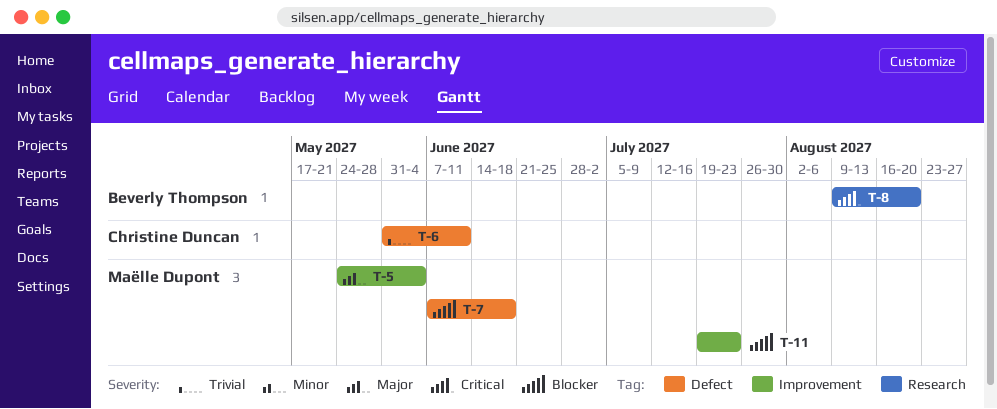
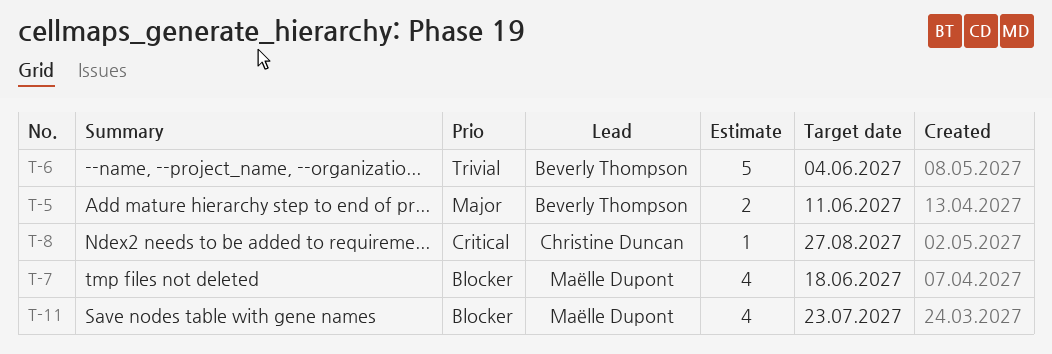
T-5, owner: Maëlle Dupont -> Beverly Thompson
T-5, due: Jun 4 -> Jun 11
T-6, owner: Christine Duncan -> Beverly Thompson
T-6, due: Jun 11 -> Jun 4
T-8, owner: Beverly Thompson -> Christine Duncan
T-8, due: Aug 20 -> Aug 27

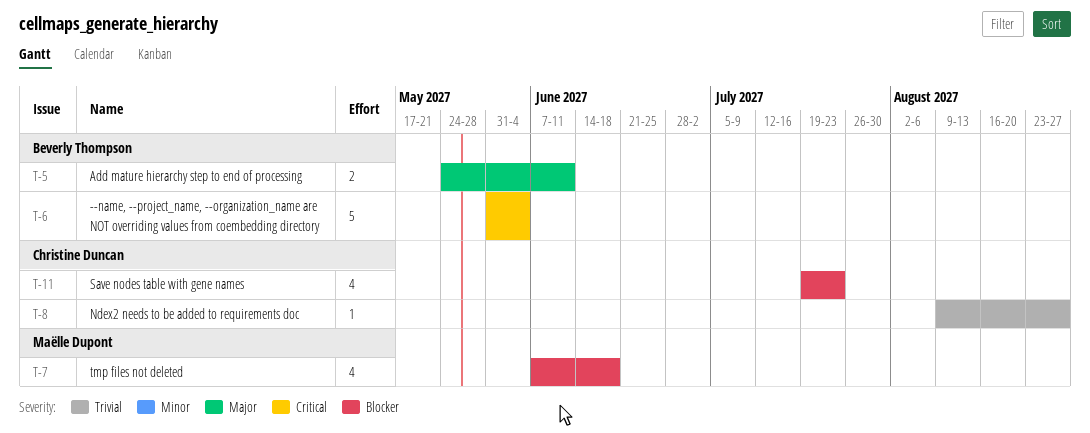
T-6, priority: Trivial -> Critical
T-8, priority: Critical -> Trivial
T-11, owner: Maëlle Dupont -> Christine Duncan

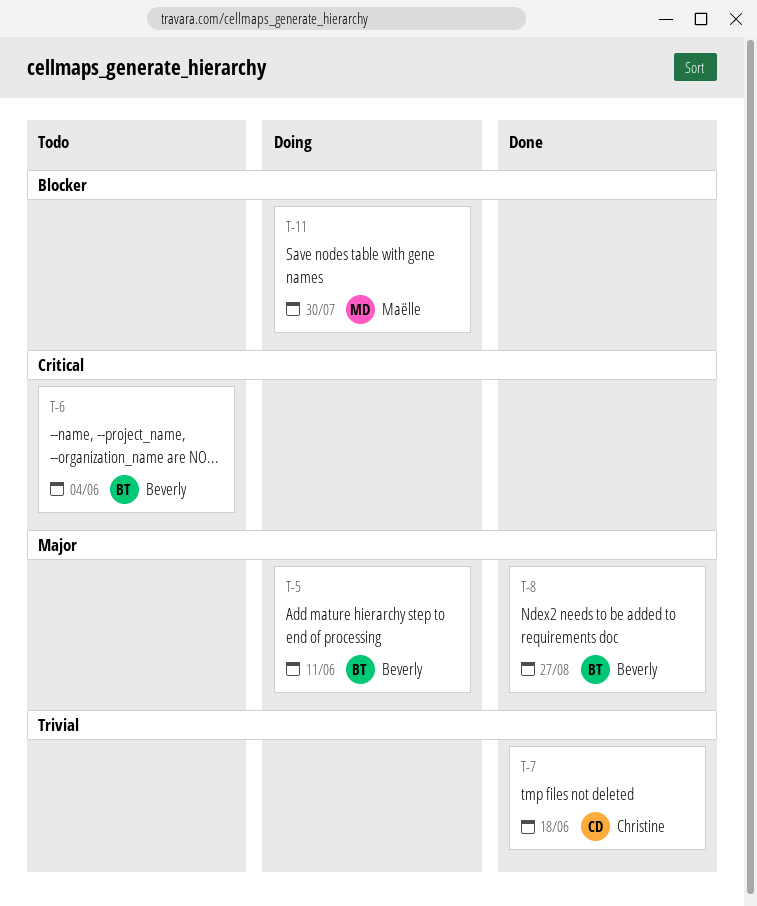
T-7, owner: Maëlle Dupont -> Christine Duncan
T-7, priority: Blocker -> Trivial
T-8, owner: Christine Duncan -> Beverly Thompson
T-8, priority: Trivial -> Major
T-11, owner: Christine Duncan -> Maëlle Dupont
T-11, due: Jul 23 -> Jul 30

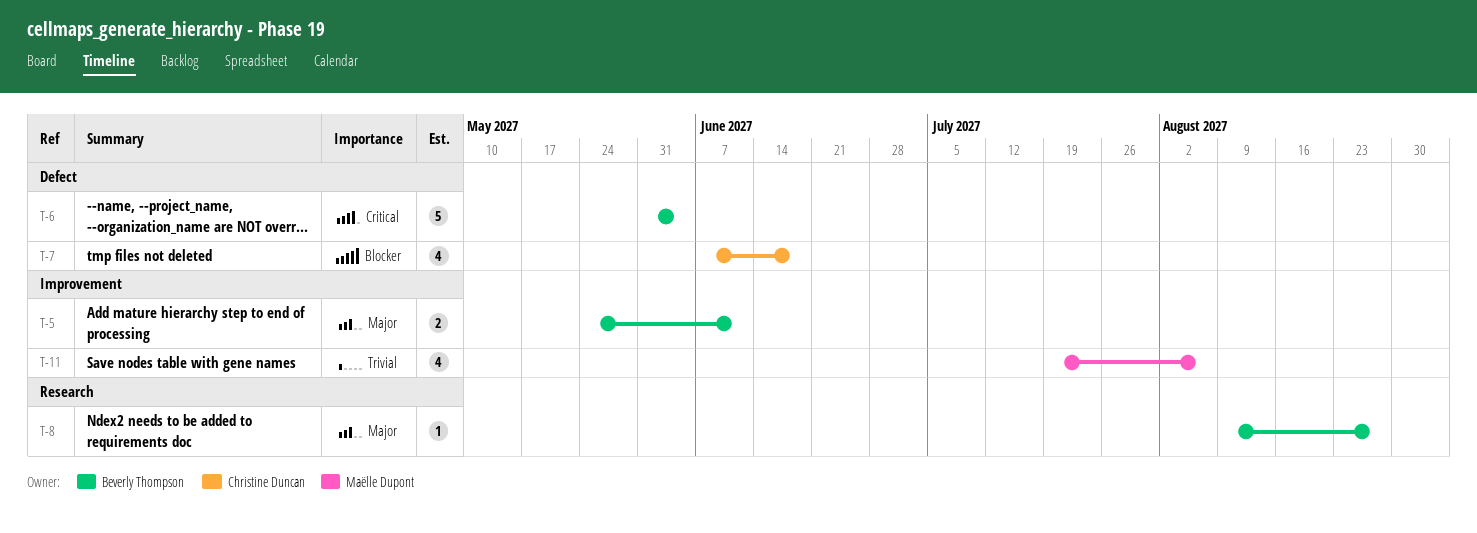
T-7, priority: Trivial -> Blocker
T-11, priority: Blocker -> Trivial
T-11, due: Jul 30 -> Aug 6

